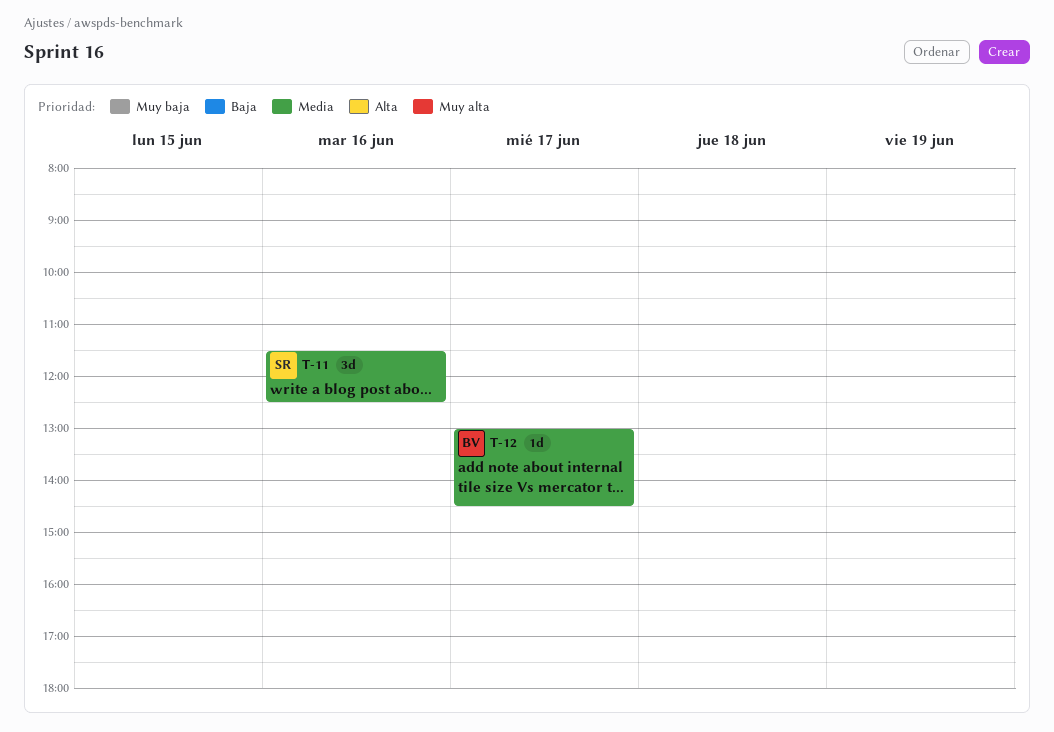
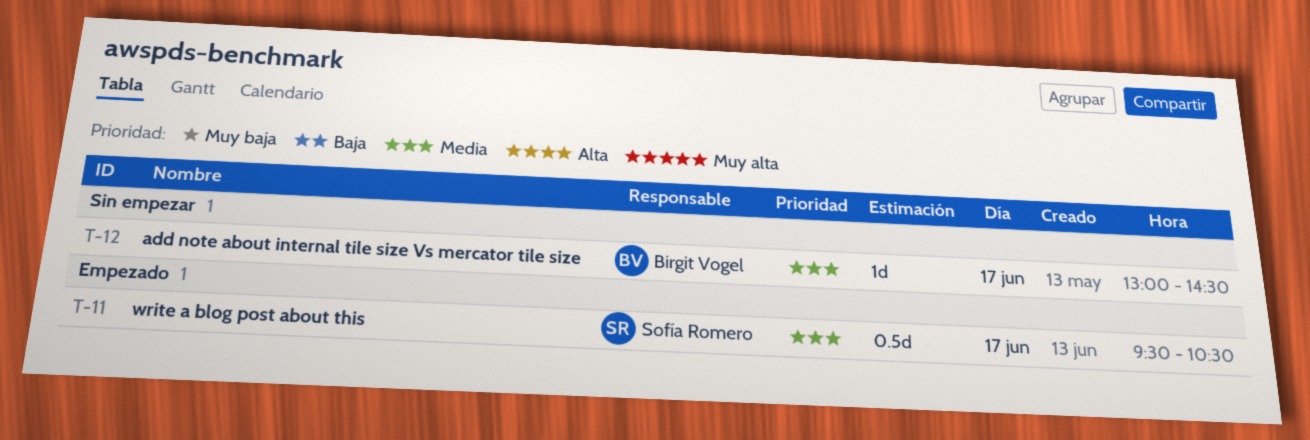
T-11, estimate: 3d -> 0.5d
T-11, day: Jun 16 -> Jun 17
T-11, begins: 11:30 -> 09:30
T-11, ends: 12:30 -> 10:30

